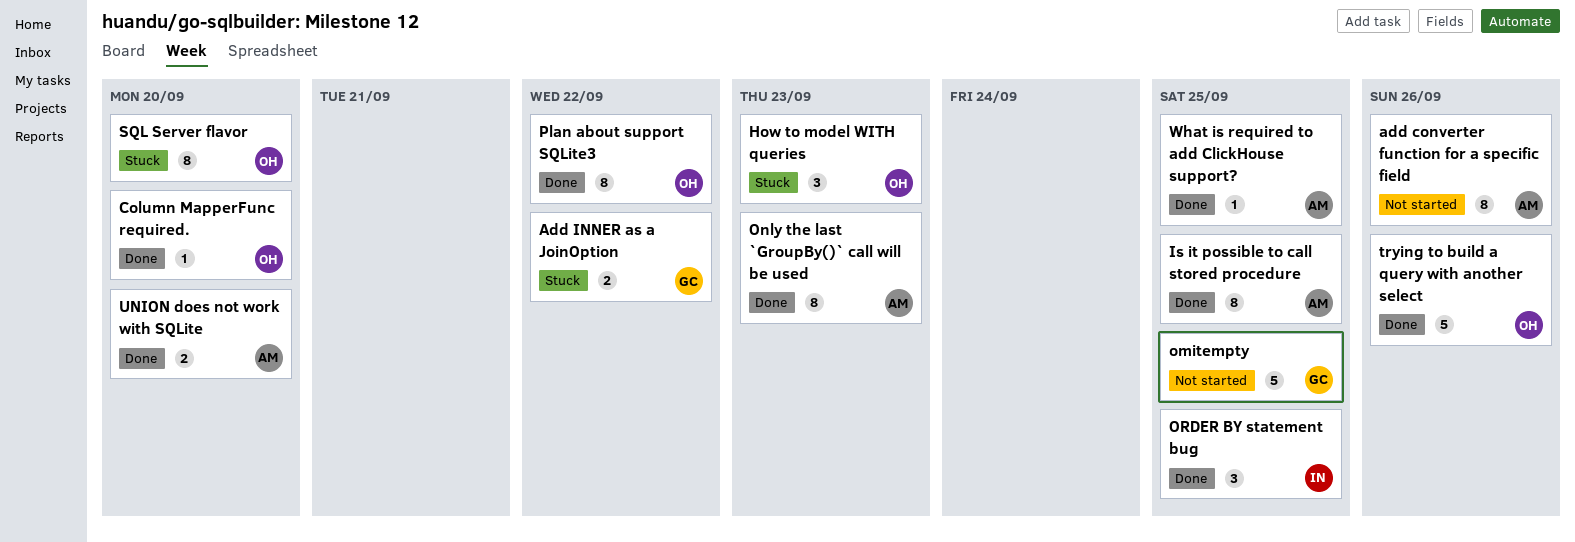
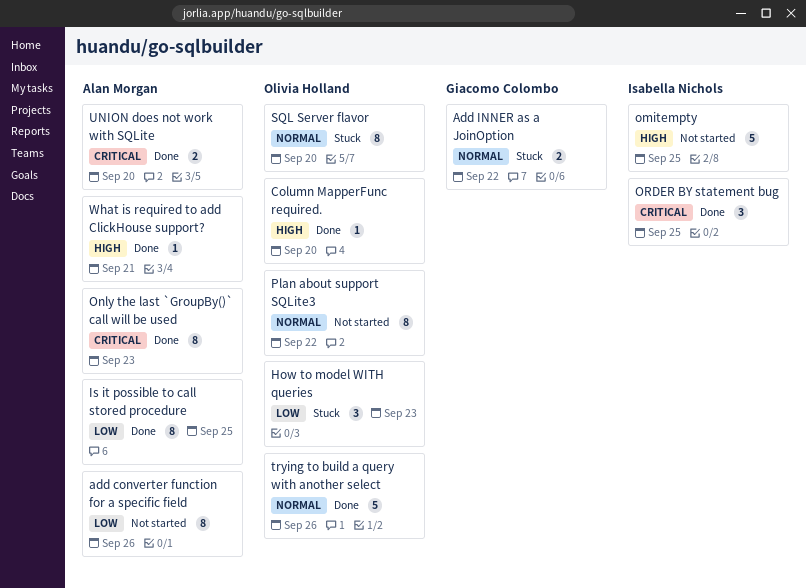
omitempty, owner: Giacomo Colombo -> Isabella Nichols
Plan about support SQLite3, status: Done -> Not started
What is required to add ClickHouse support?, due: Sep 25 -> Sep 21

